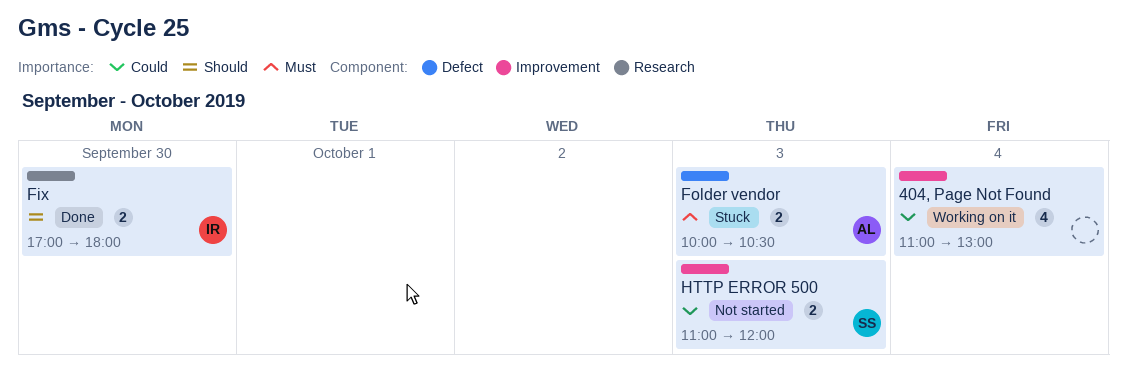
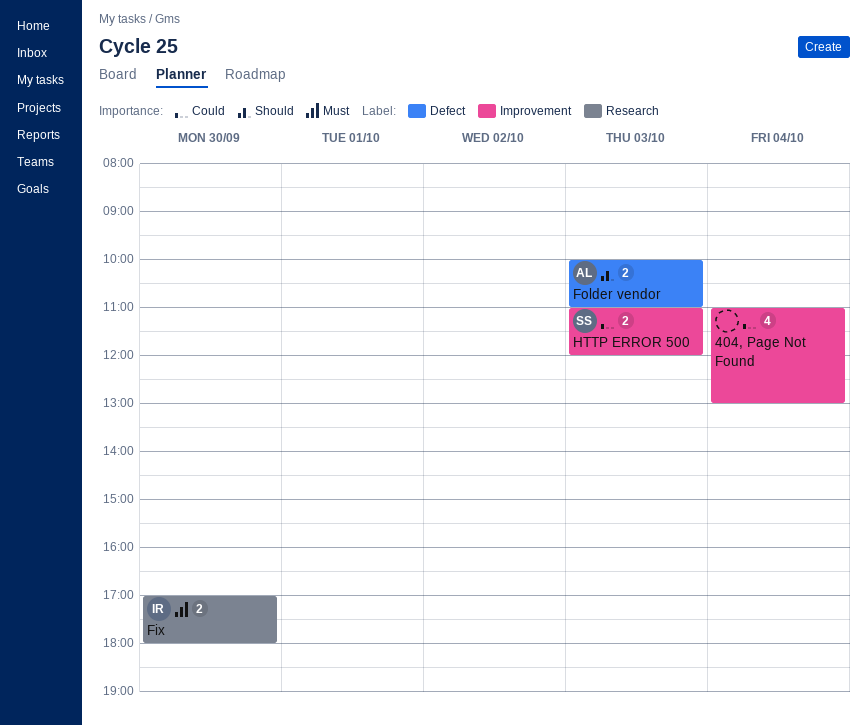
Fix, priority: Should -> Must
Folder vendor, priority: Must -> Should
Folder vendor, ends: 10:30 -> 11:00

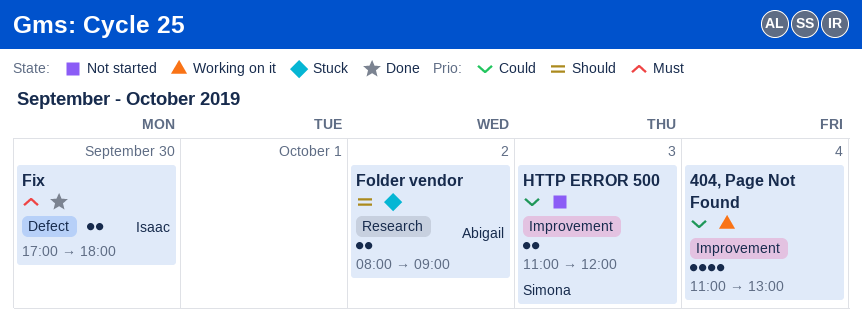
Fix, label: Research -> Defect
Folder vendor, label: Defect -> Research
Folder vendor, day: Oct 3 -> Oct 2
Folder vendor, begins: 10:00 -> 08:00
Folder vendor, ends: 11:00 -> 09:00

